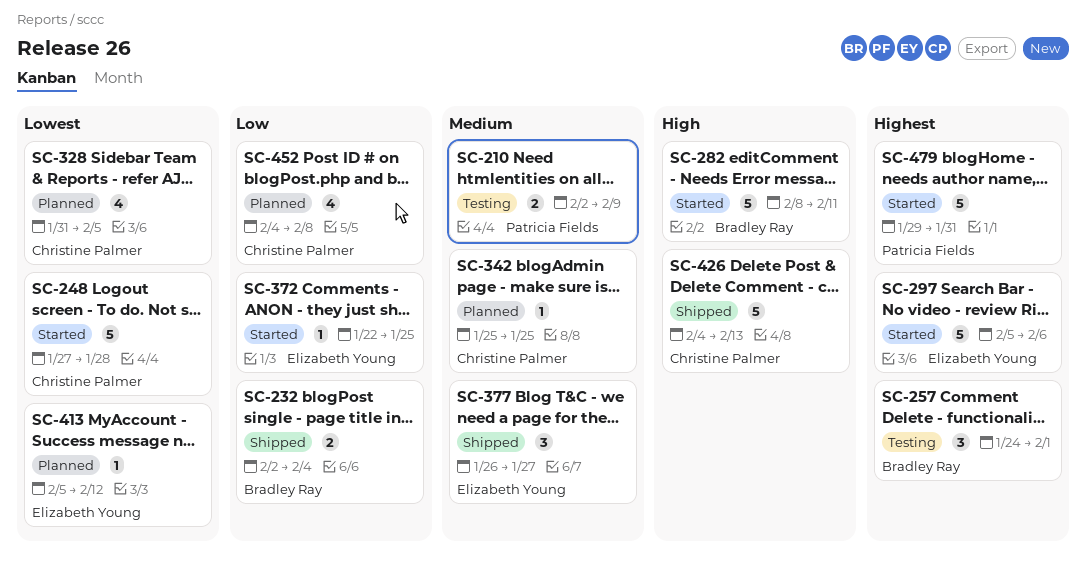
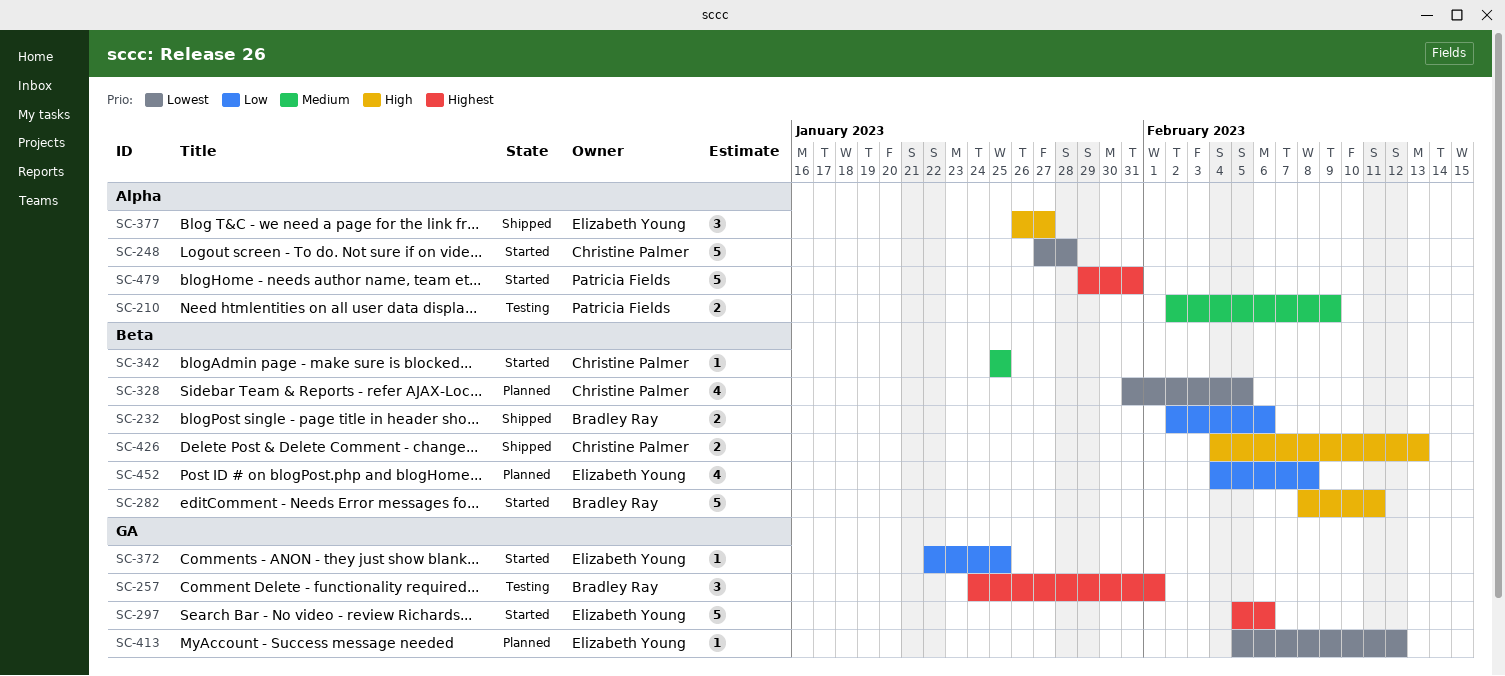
SC-232, due: Feb 4 -> Feb 6
SC-342, status: Planned -> Started
SC-377, priority: Medium -> High
SC-426, estimate: 5 -> 2
SC-452, owner: Christine Palmer -> Elizabeth Young

